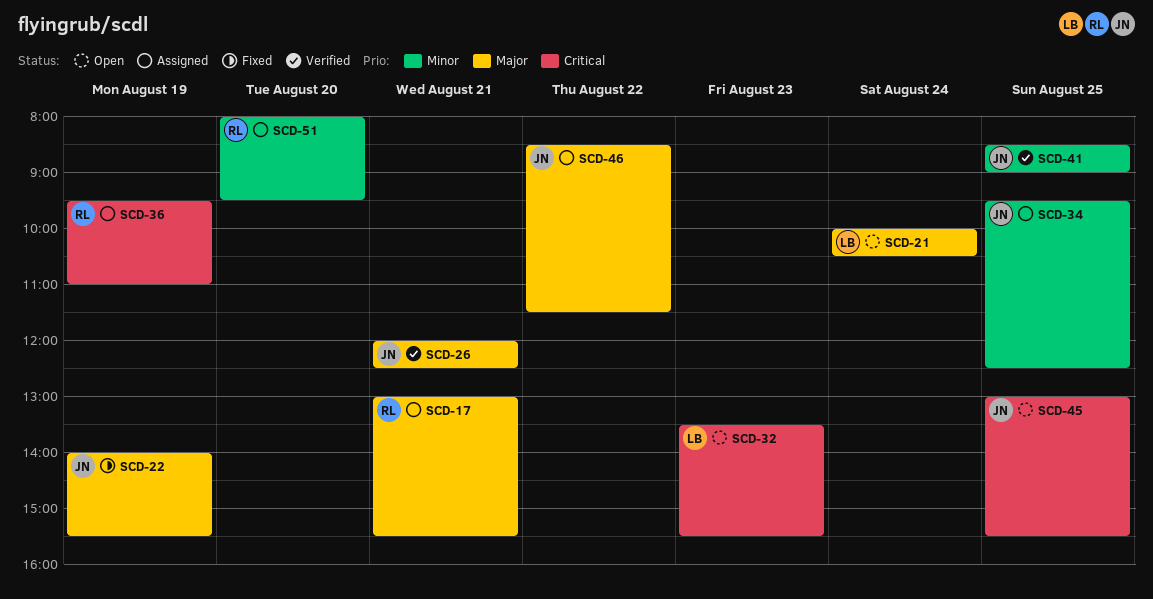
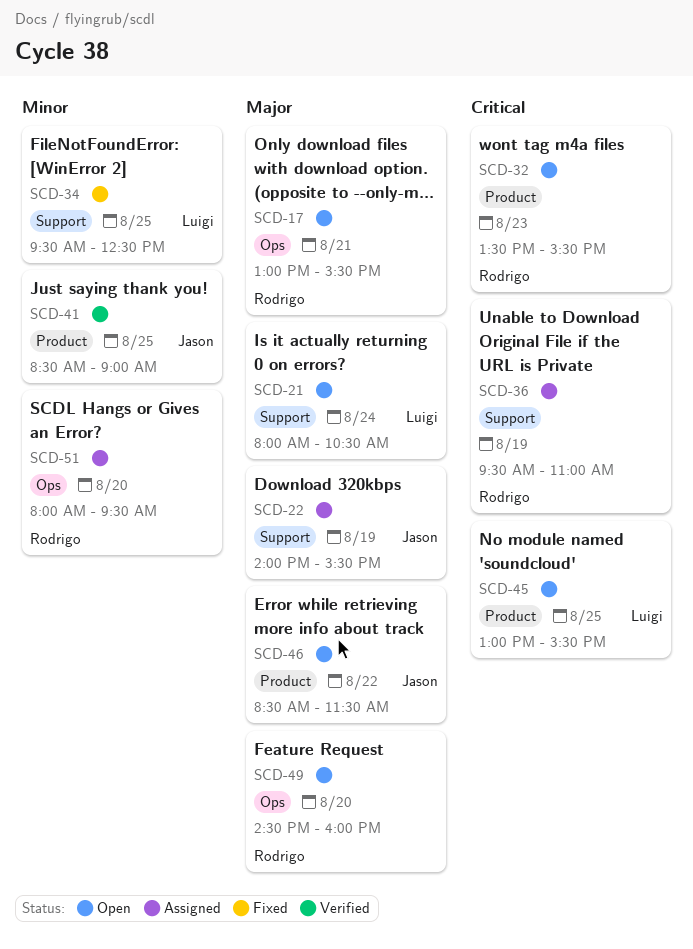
SCD-17, status: Assigned -> Open
SCD-21, begins: 10:00 -> 08:00
SCD-22, status: Fixed -> Assigned
SCD-26: present -> none
SCD-32, owner: Luigi -> Rodrigo
SCD-34, status: Assigned -> Fixed
SCD-34, owner: Jason -> Luigi
SCD-45, owner: Jason -> Luigi
SCD-46, status: Assigned -> Open
SCD-49: none -> present

